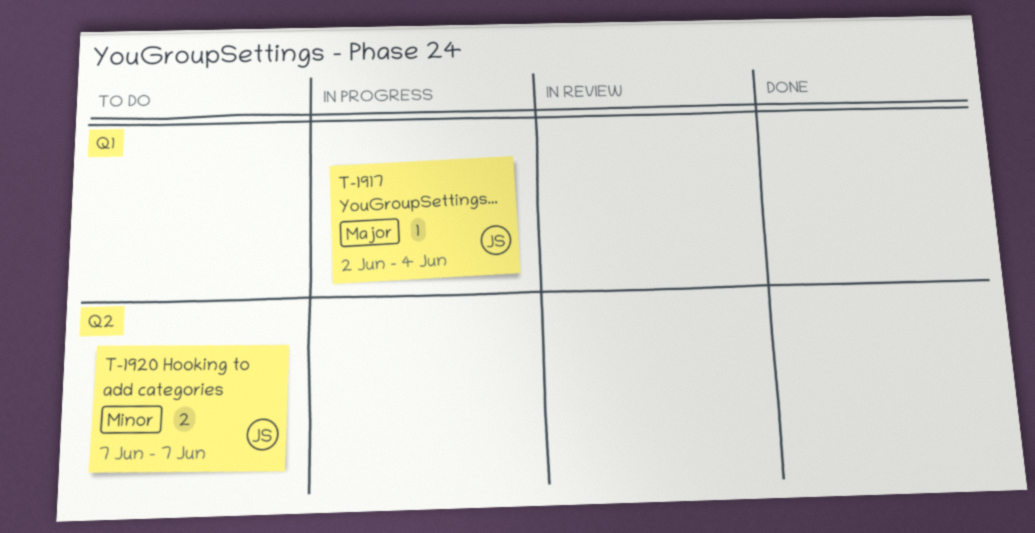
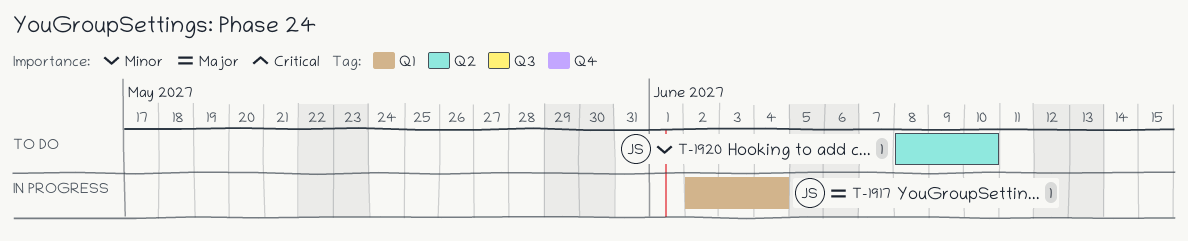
T-1920, estimate: 2 -> 1
T-1920, start: Jun 7 -> Jun 8
T-1920, due: Jun 7 -> Jun 10

